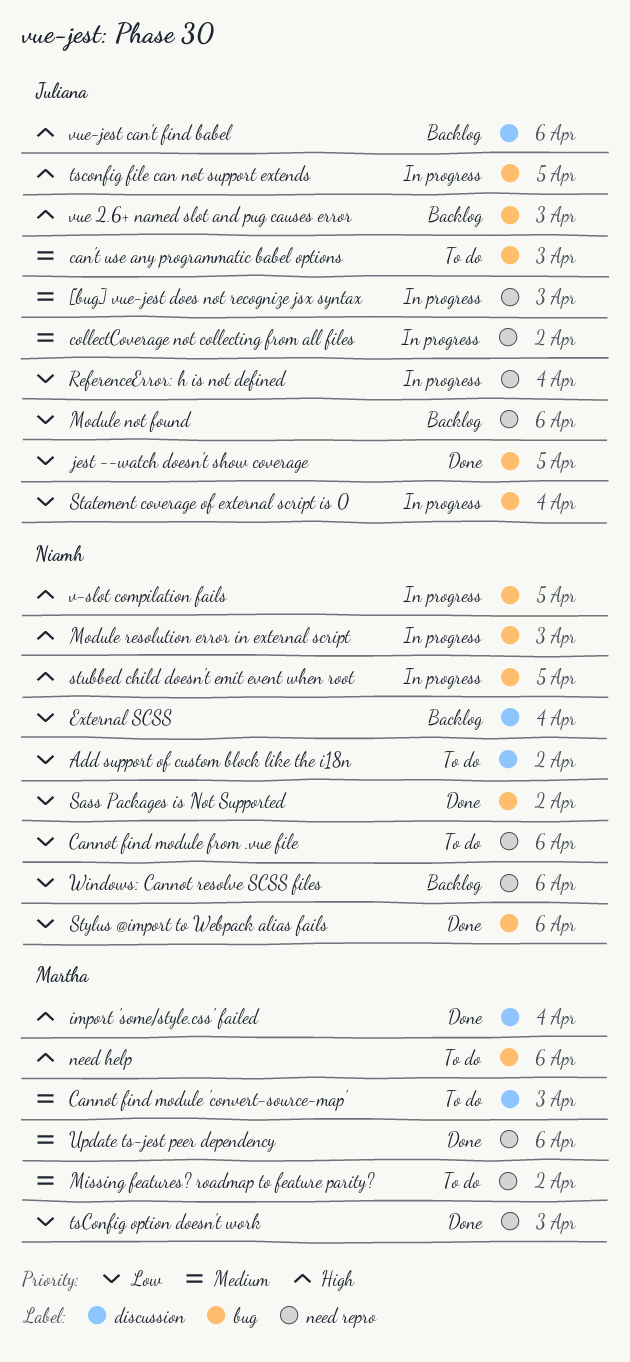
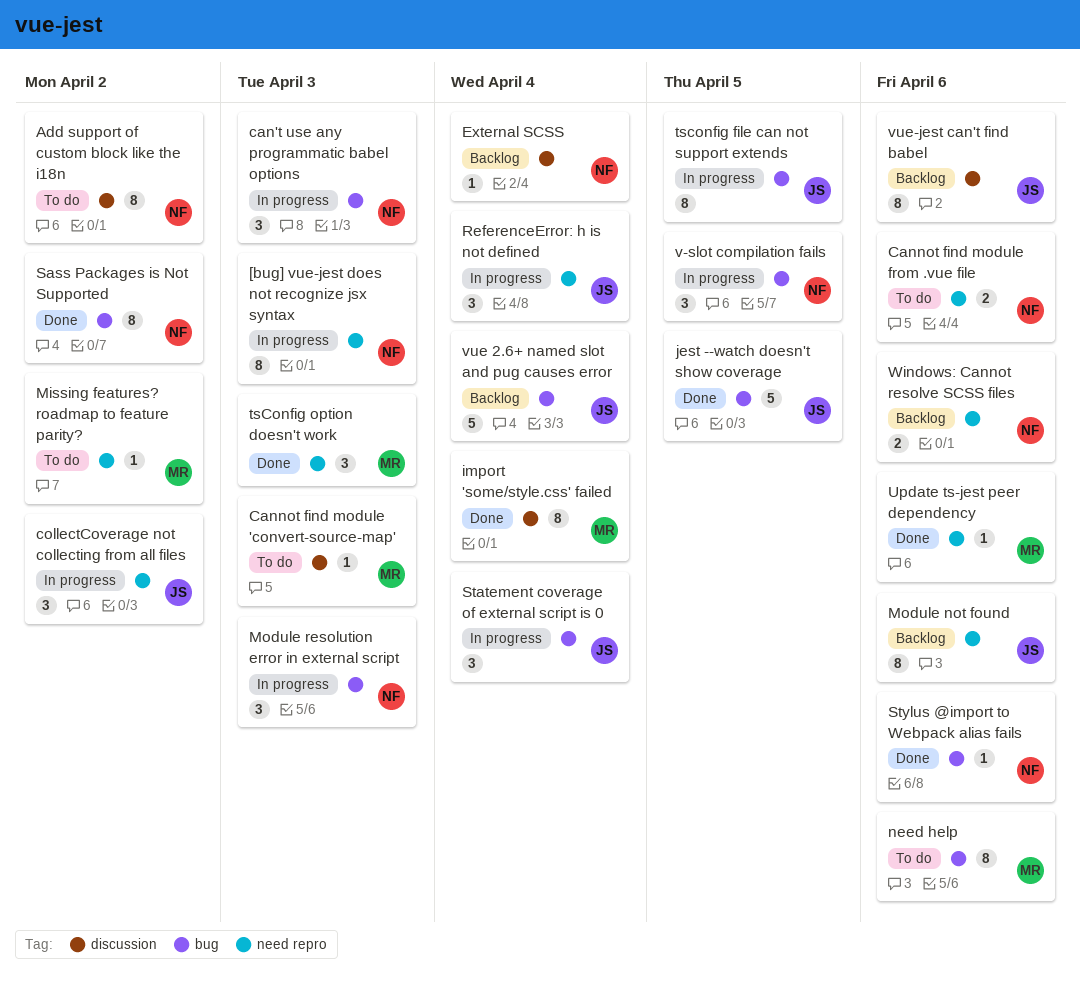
[bug] vue-jest does not recognize jsx syntax, owner: Juliana -> Niamh
can't use any programmatic babel options, status: To do -> In progress
can't use any programmatic babel options, owner: Juliana -> Niamh
stubbed child doesn't emit event when root: present -> none
vue 2.6+ named slot and pug causes error, due: Apr 3 -> Apr 4

